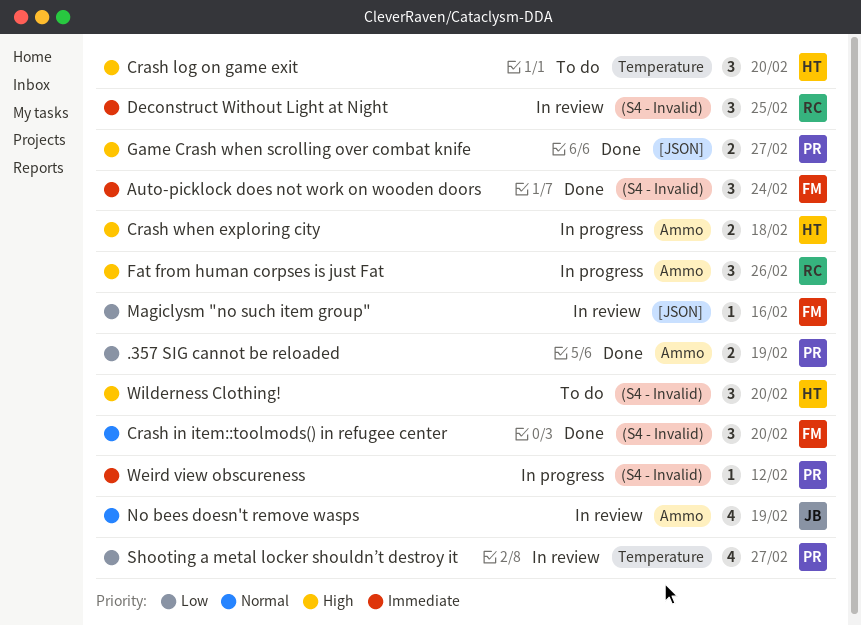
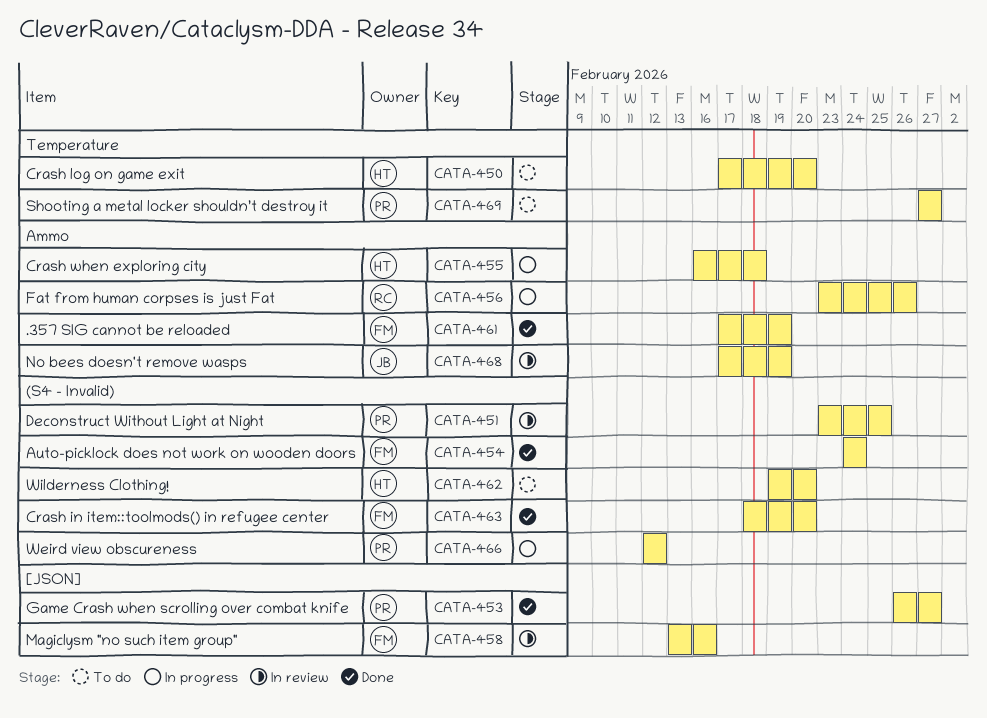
.357 SIG cannot be reloaded, owner: PR -> FM
Deconstruct Without Light at Night, owner: RC -> PR
Shooting a metal locker shouldn’t destroy it, status: In review -> To do

